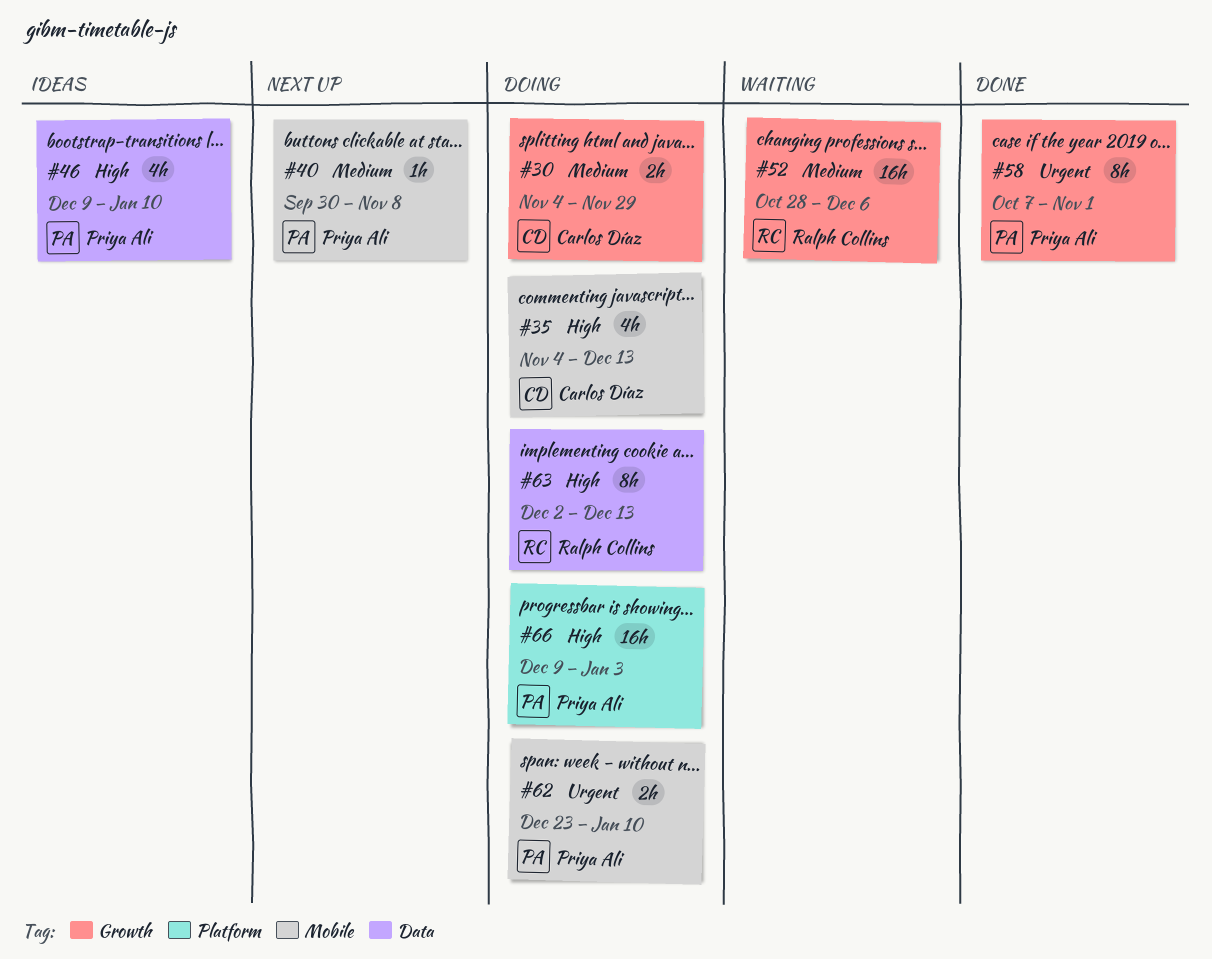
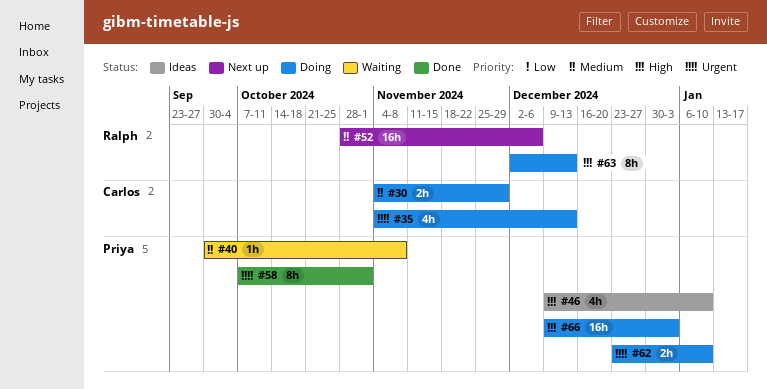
#35, priority: High -> Urgent
#40, status: Next up -> Waiting
#52, status: Waiting -> Next up

